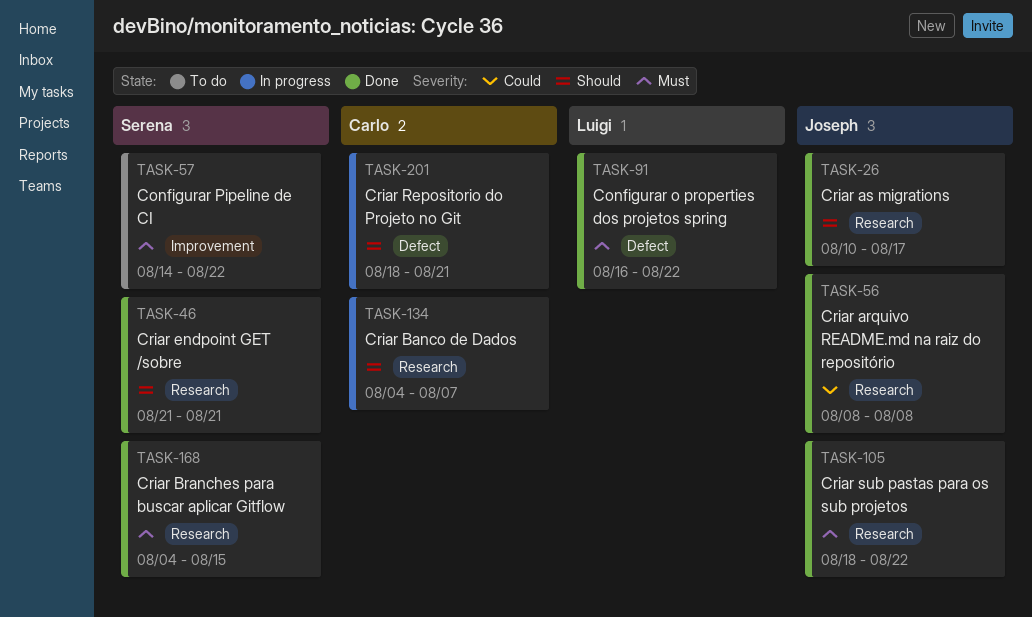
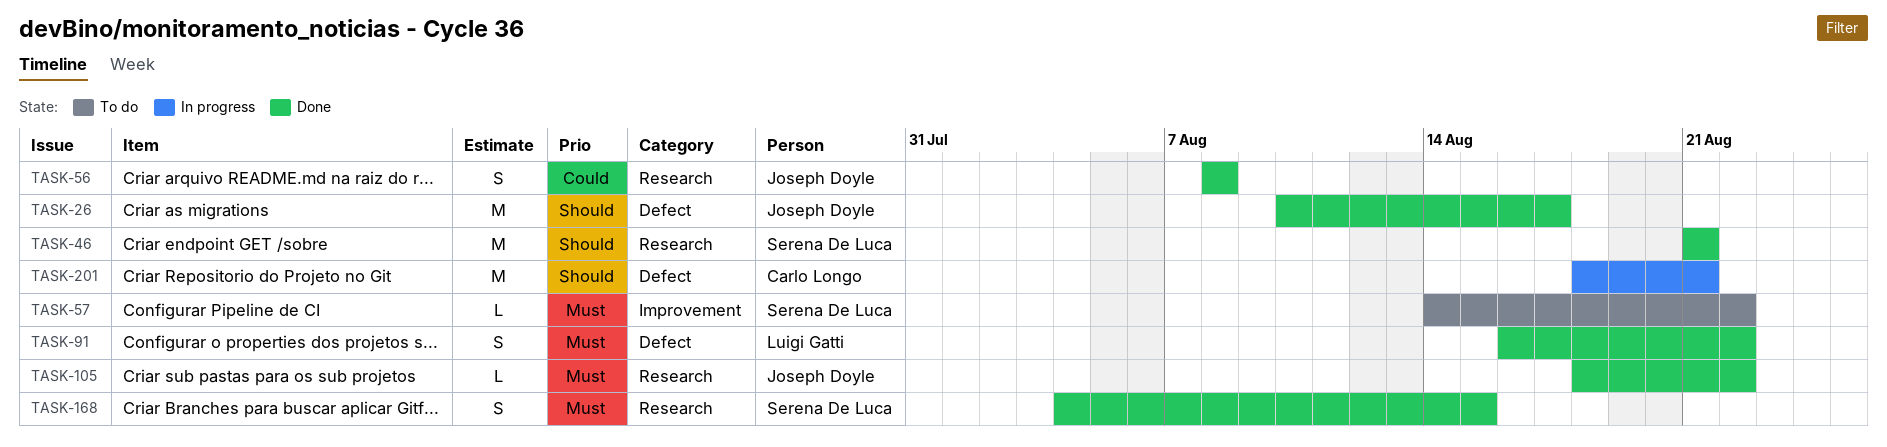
TASK-26, label: Research -> Defect
TASK-134: present -> none

